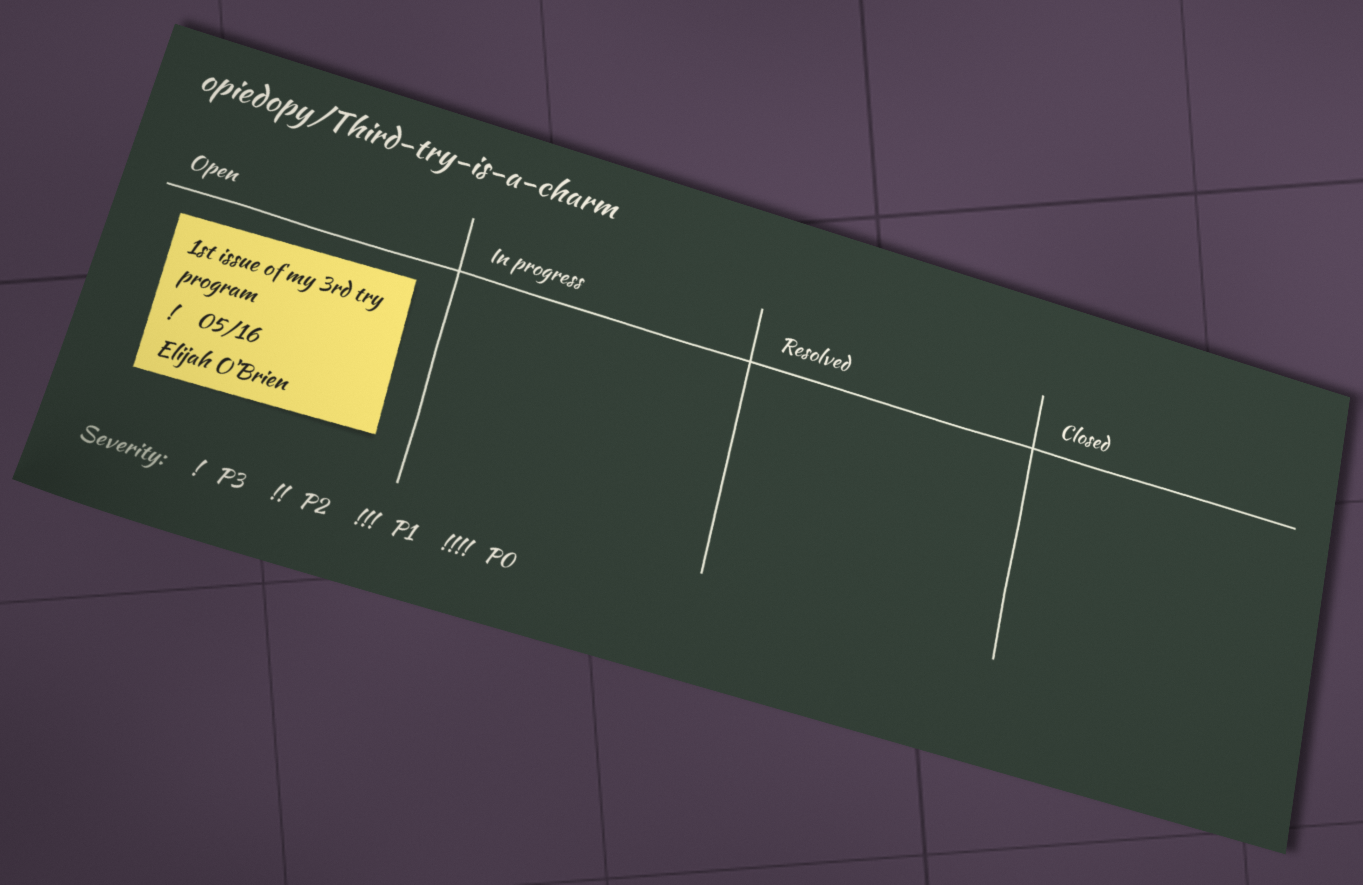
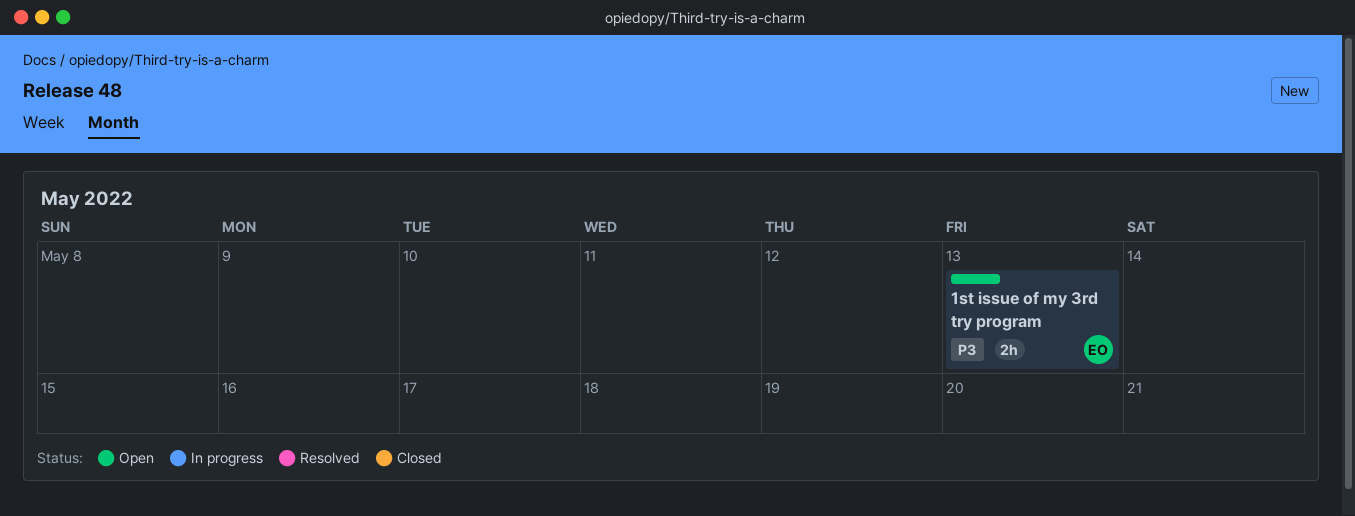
1st issue of my 3rd try program, due: May 16 -> May 13

